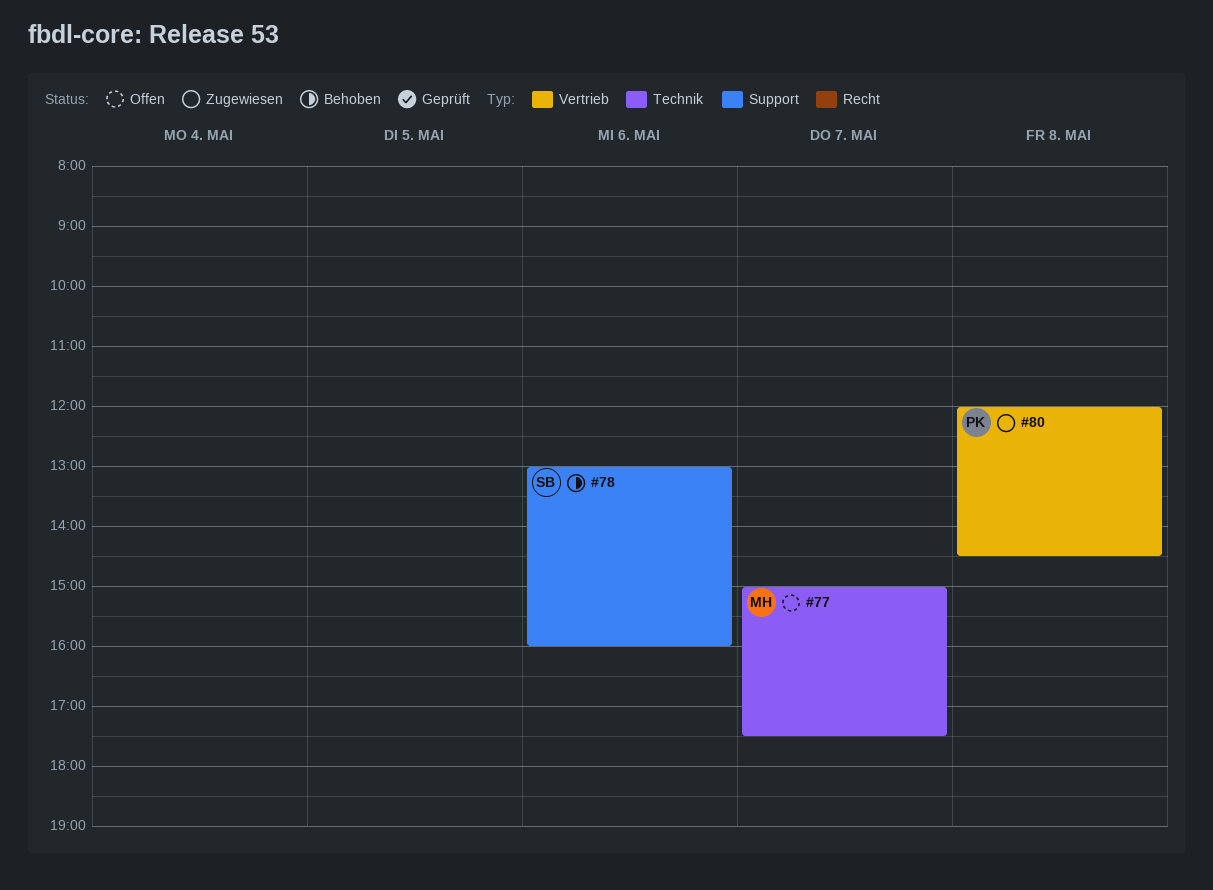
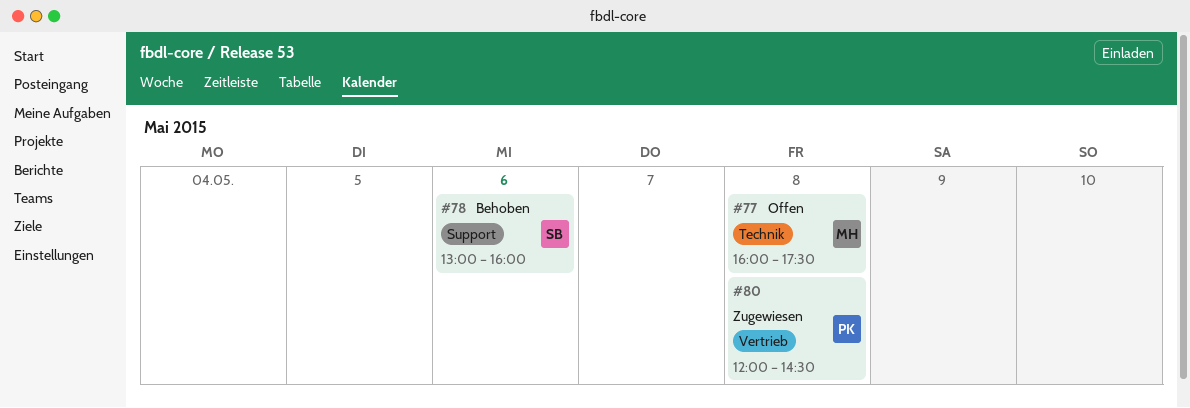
#77, day: May 7 -> May 8
#77, begins: 15:00 -> 16:00

